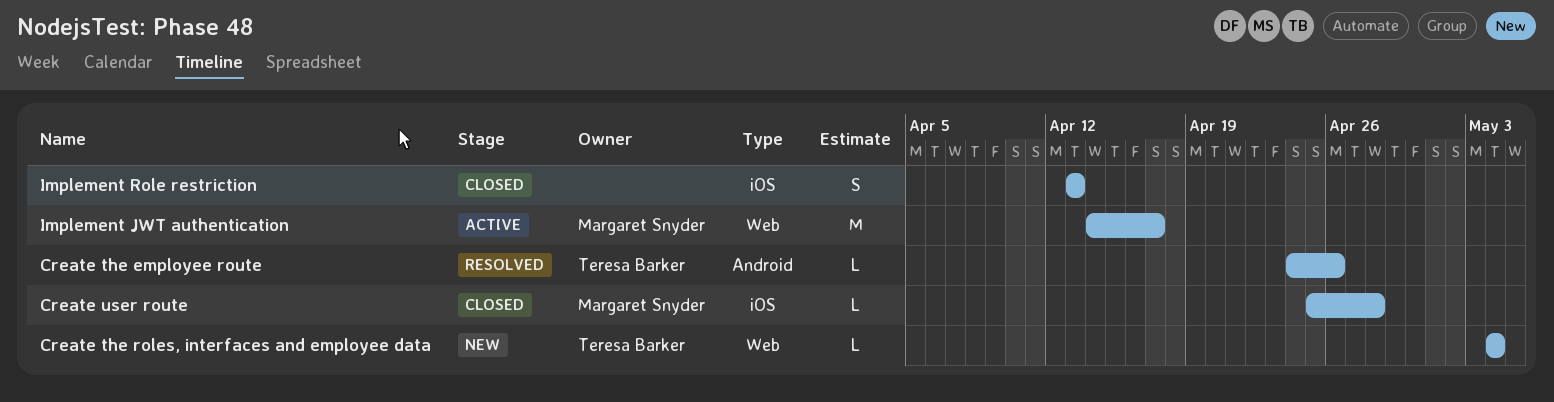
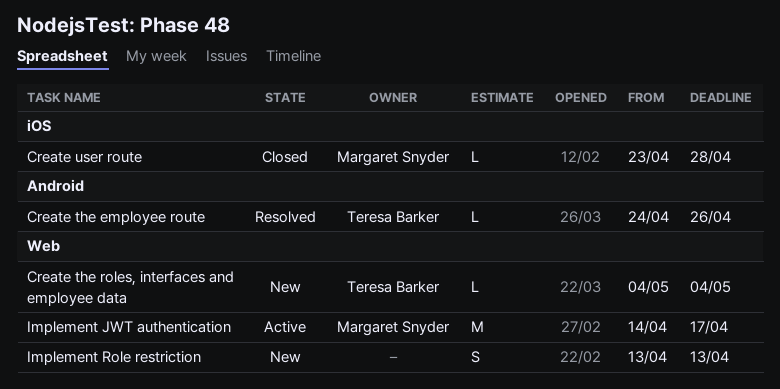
Create user route, start: Apr 25 -> Apr 23
Implement Role restriction, status: Closed -> New
Implement Role restriction, label: iOS -> Web

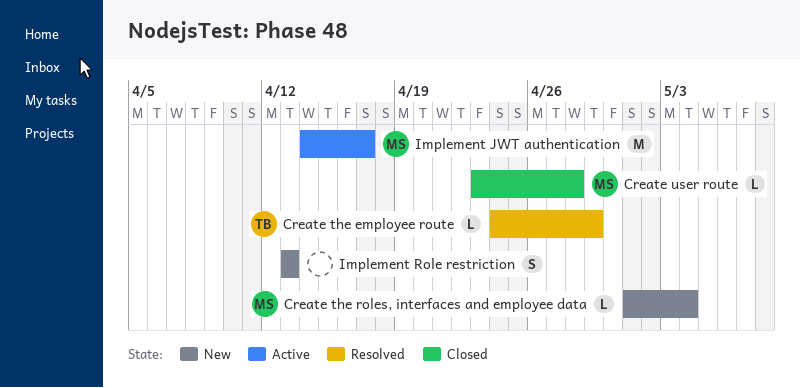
Create the employee route, due: Apr 26 -> Apr 29
Create the roles, interfaces and employee data, owner: Teresa Barker -> Margaret Snyder
Create the roles, interfaces and employee data, start: May 4 -> May 1

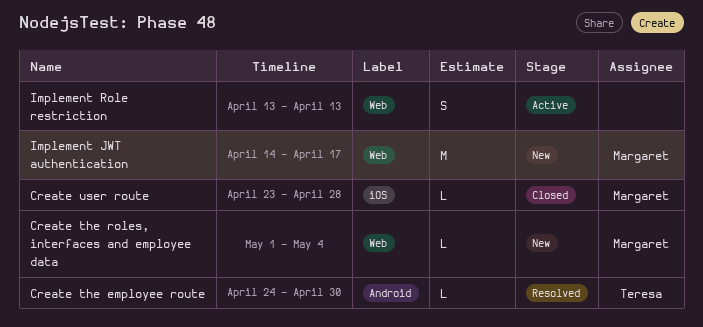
Create the employee route, due: Apr 29 -> Apr 30
Implement JWT authentication, status: Active -> New
Implement Role restriction, status: New -> Active

